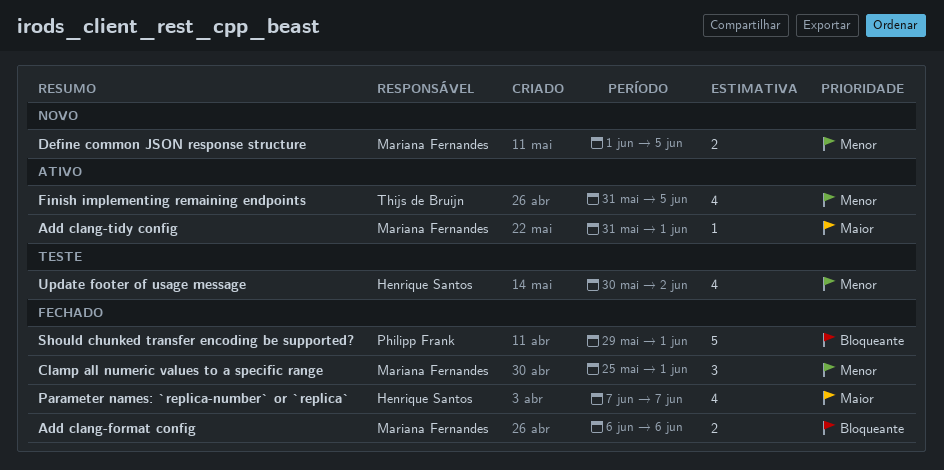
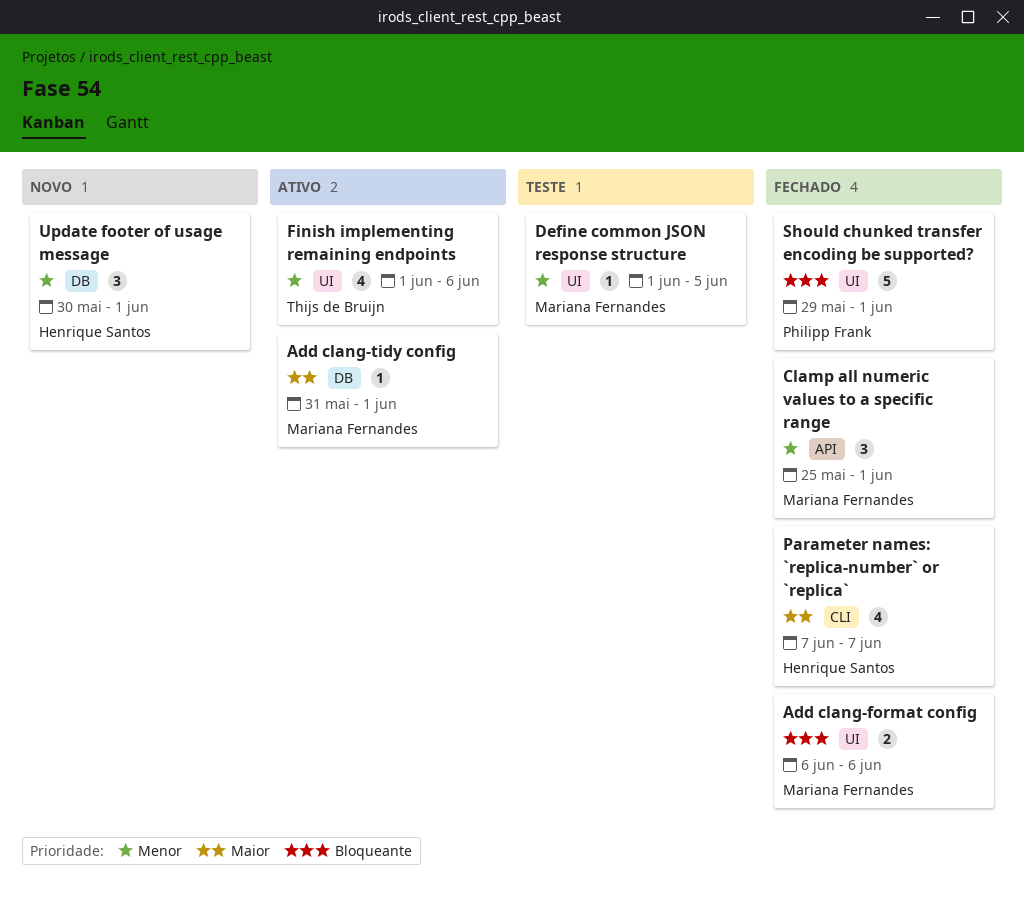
Define common JSON response structure, status: Novo -> Teste
Define common JSON response structure, estimate: 2 -> 1
Finish implementing remaining endpoints, start: May 31 -> Jun 1
Finish implementing remaining endpoints, due: Jun 5 -> Jun 6
Update footer of usage message, status: Teste -> Novo
Update footer of usage message, estimate: 4 -> 3
Update footer of usage message, due: Jun 2 -> Jun 1

